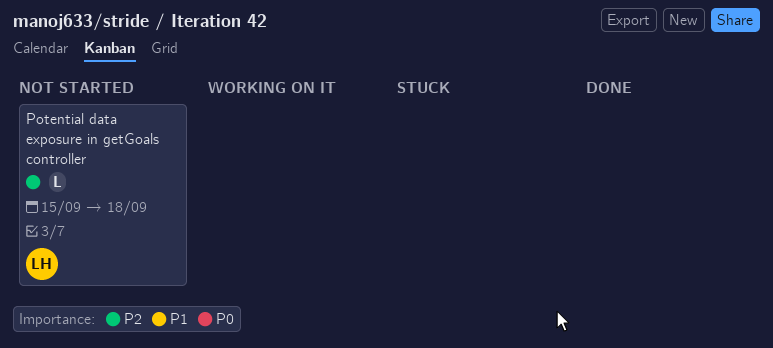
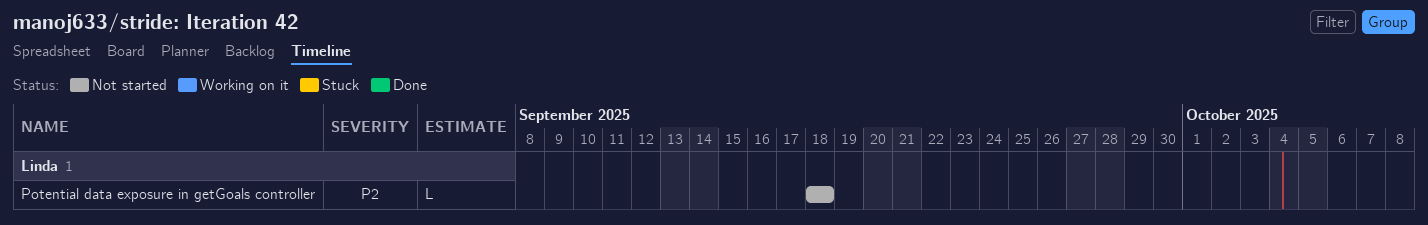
Potential data exposure in getGoals controller, start: Sep 15 -> Sep 18

